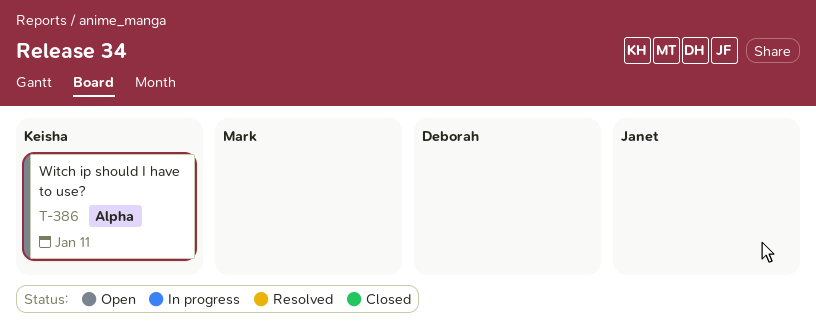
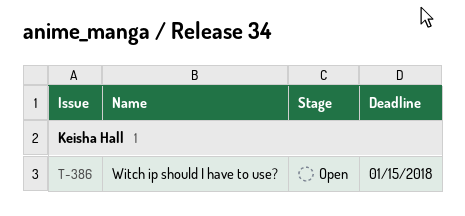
T-386, due: Jan 11 -> Jan 15

